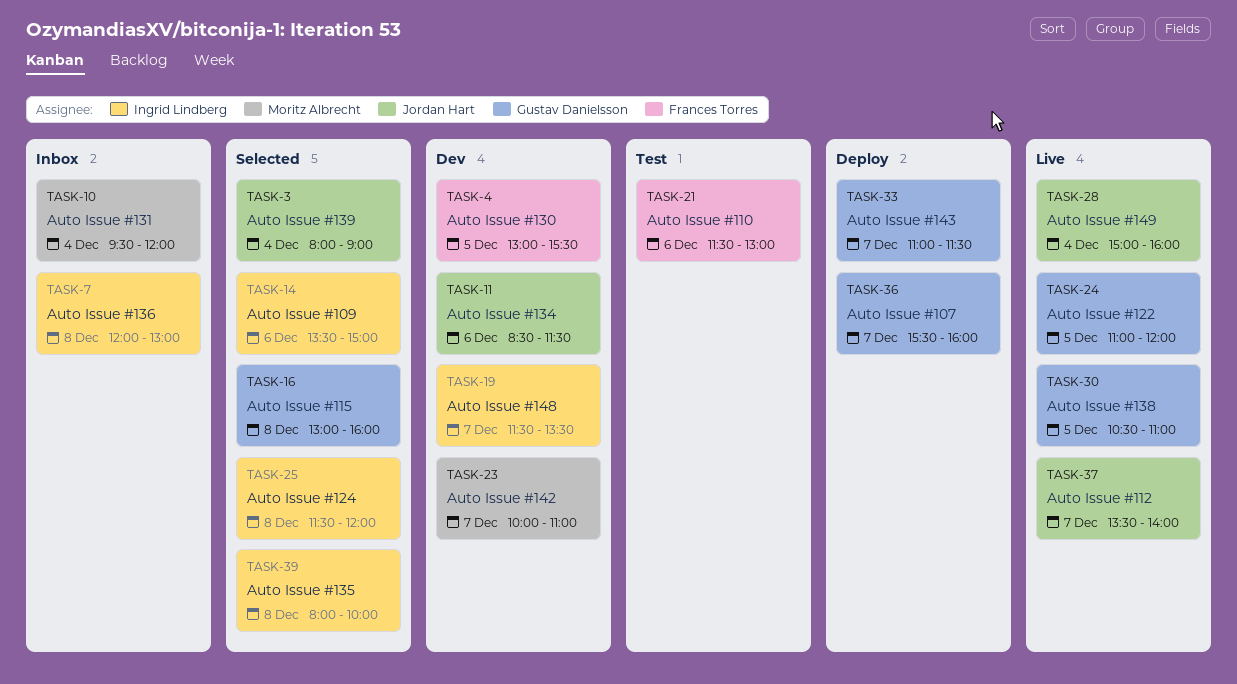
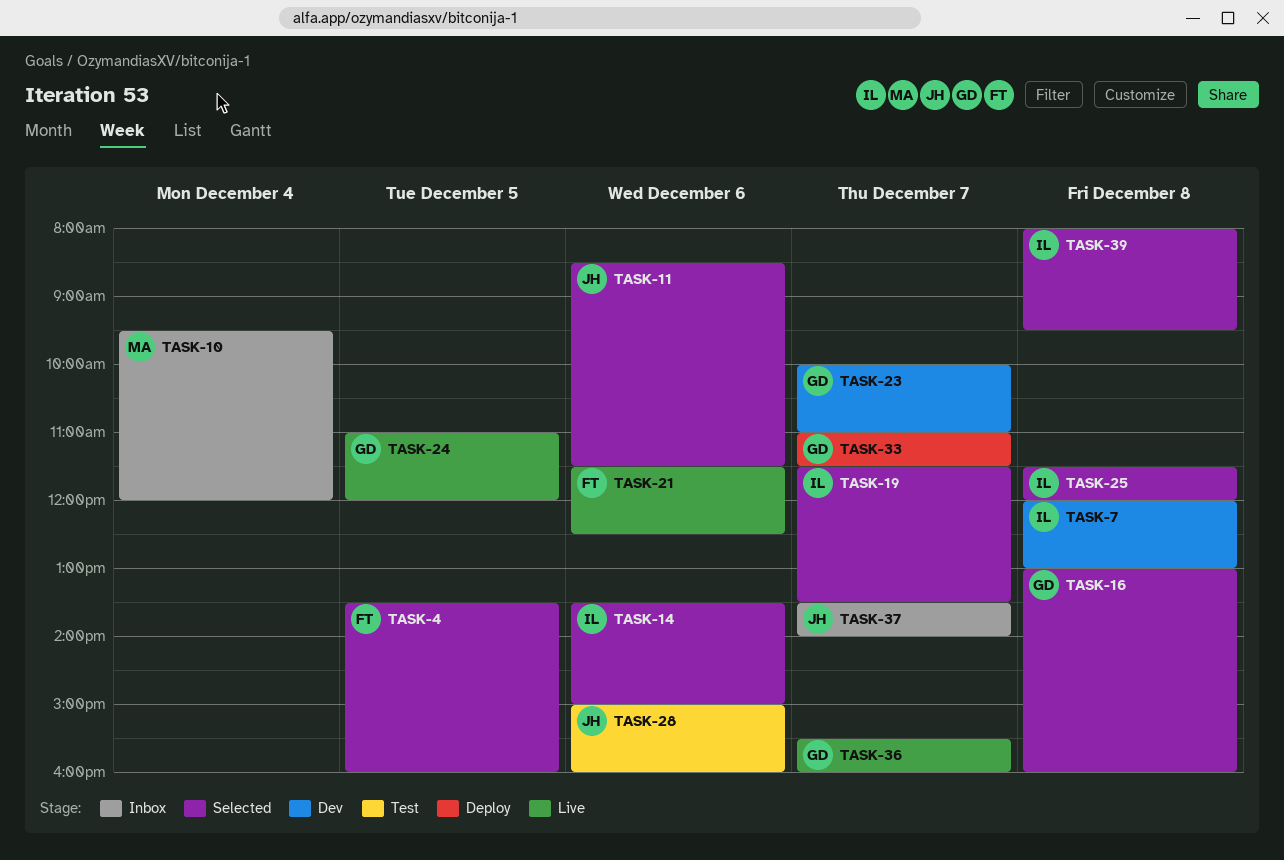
TASK-3: present -> none
TASK-4, status: Dev -> Selected
TASK-4, begins: 13:00 -> 13:30
TASK-4, ends: 15:30 -> 16:00
TASK-7, status: Inbox -> Dev
TASK-11, status: Dev -> Selected
TASK-19, status: Dev -> Selected
TASK-21, status: Test -> Live
TASK-21, ends: 13:00 -> 12:30
TASK-23, owner: Moritz Albrecht -> Gustav Danielsson
TASK-28, status: Live -> Test
TASK-28, day: Dec 4 -> Dec 6
TASK-30: present -> none
TASK-36, status: Deploy -> Live
TASK-37, status: Live -> Inbox
TASK-39, ends: 10:00 -> 09:30

